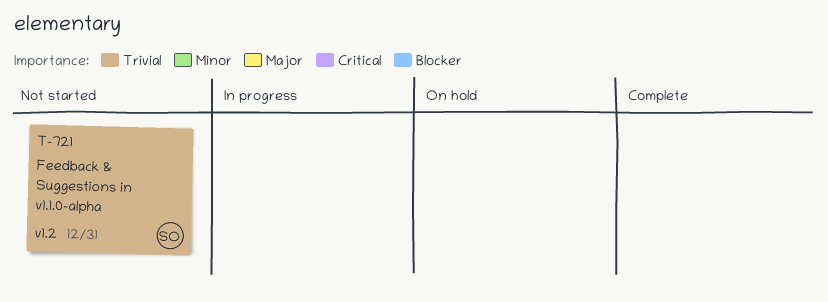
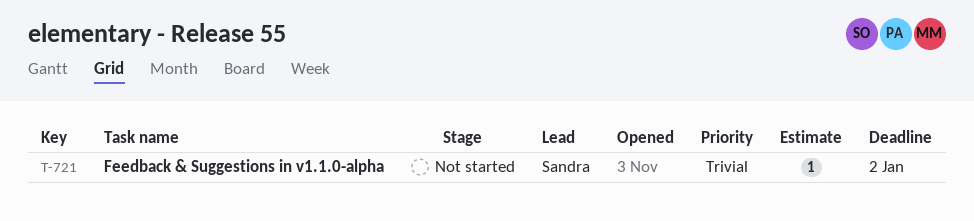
T-721, due: Dec 31 -> Jan 2

